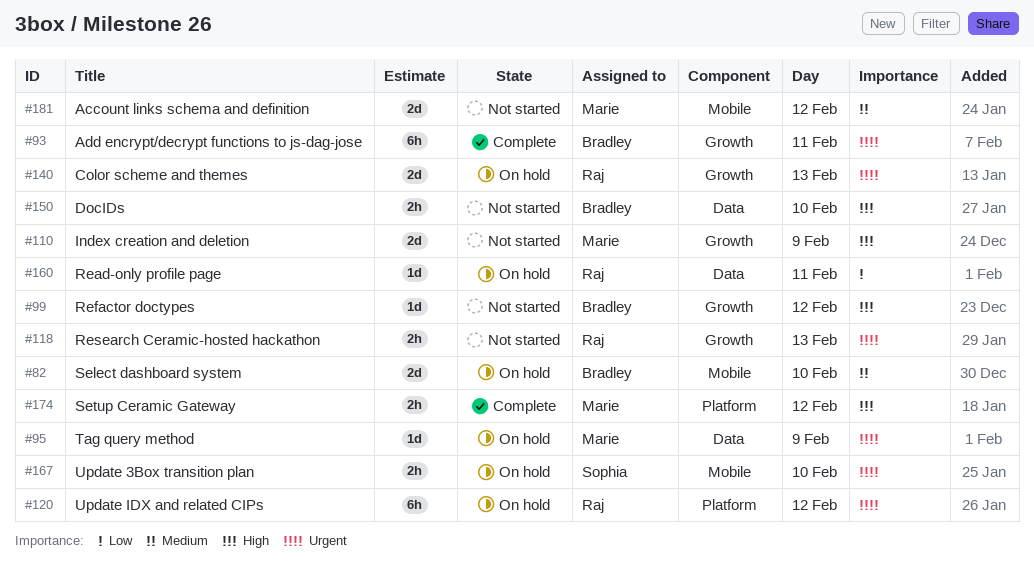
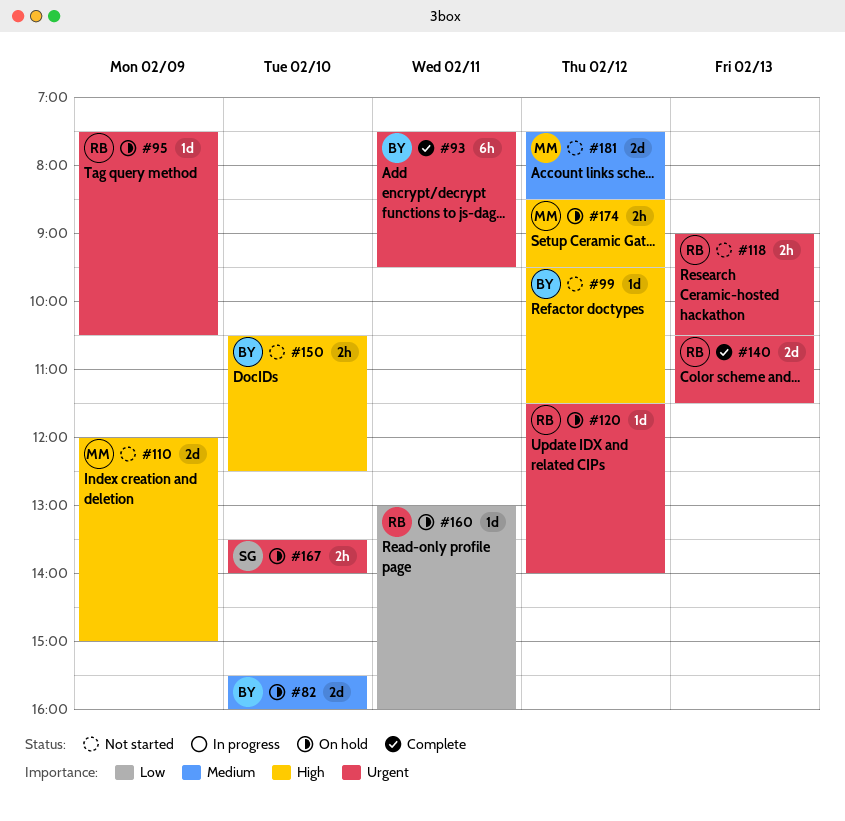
#95, owner: Marie -> Raj
#120, estimate: 6h -> 1d
#140, status: On hold -> Complete
#174, status: Complete -> On hold

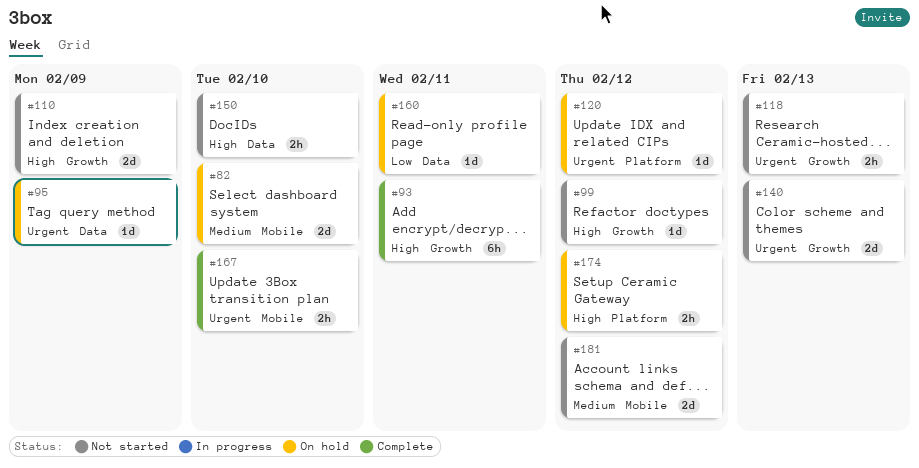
#93, priority: Urgent -> High
#140, status: Complete -> Not started
#167, status: On hold -> Complete

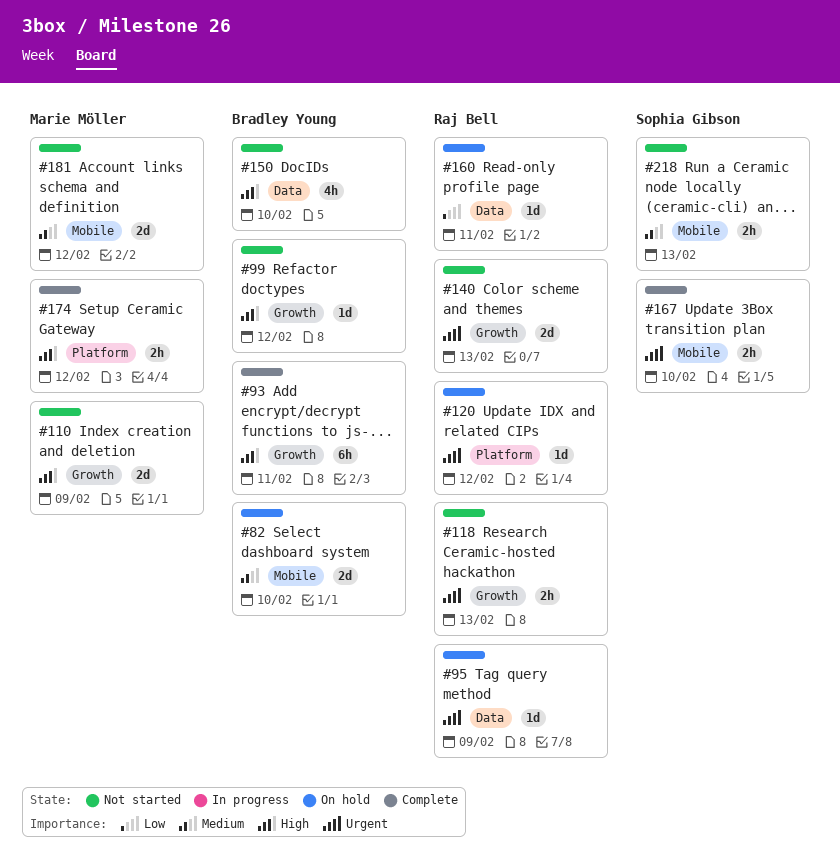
#150, estimate: 2h -> 4h
#174, status: On hold -> Complete
#218: none -> present

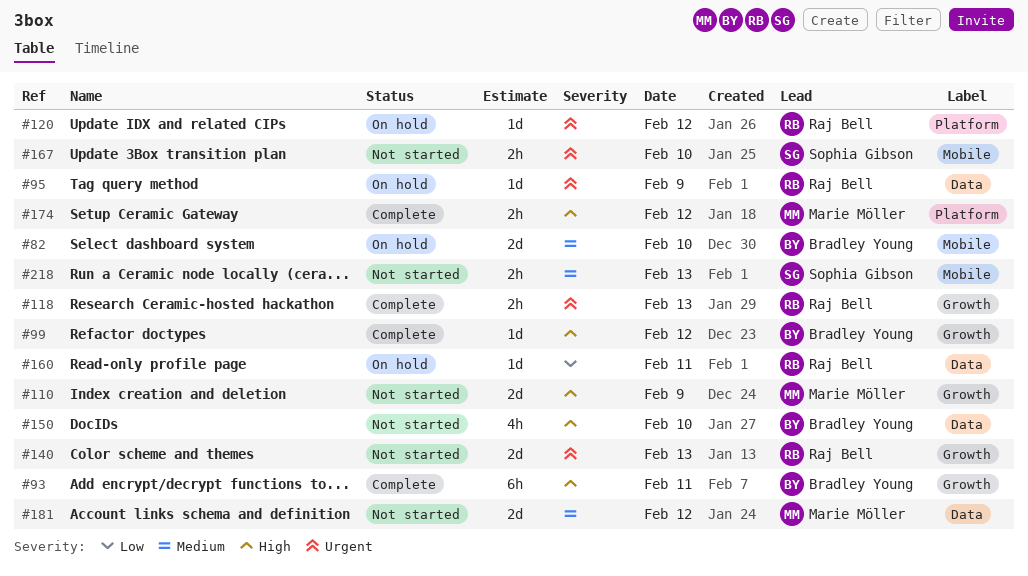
#99, status: Not started -> Complete
#118, status: Not started -> Complete
#167, status: Complete -> Not started
#181, label: Mobile -> Data

